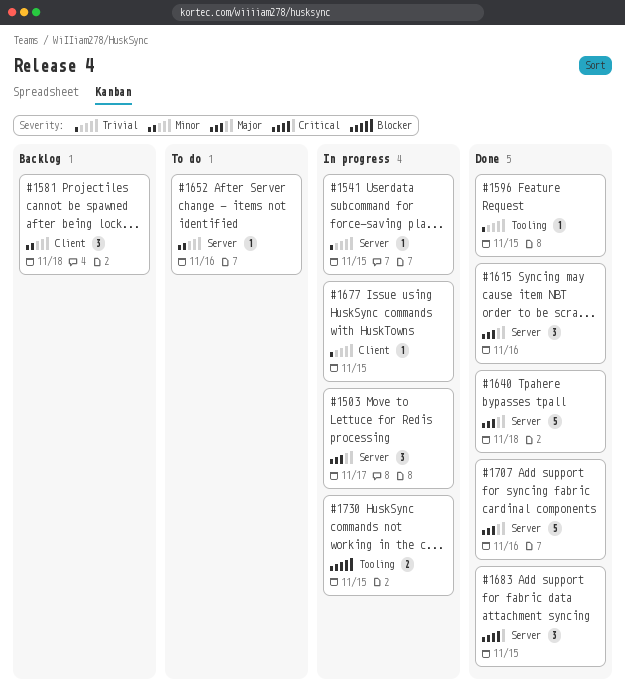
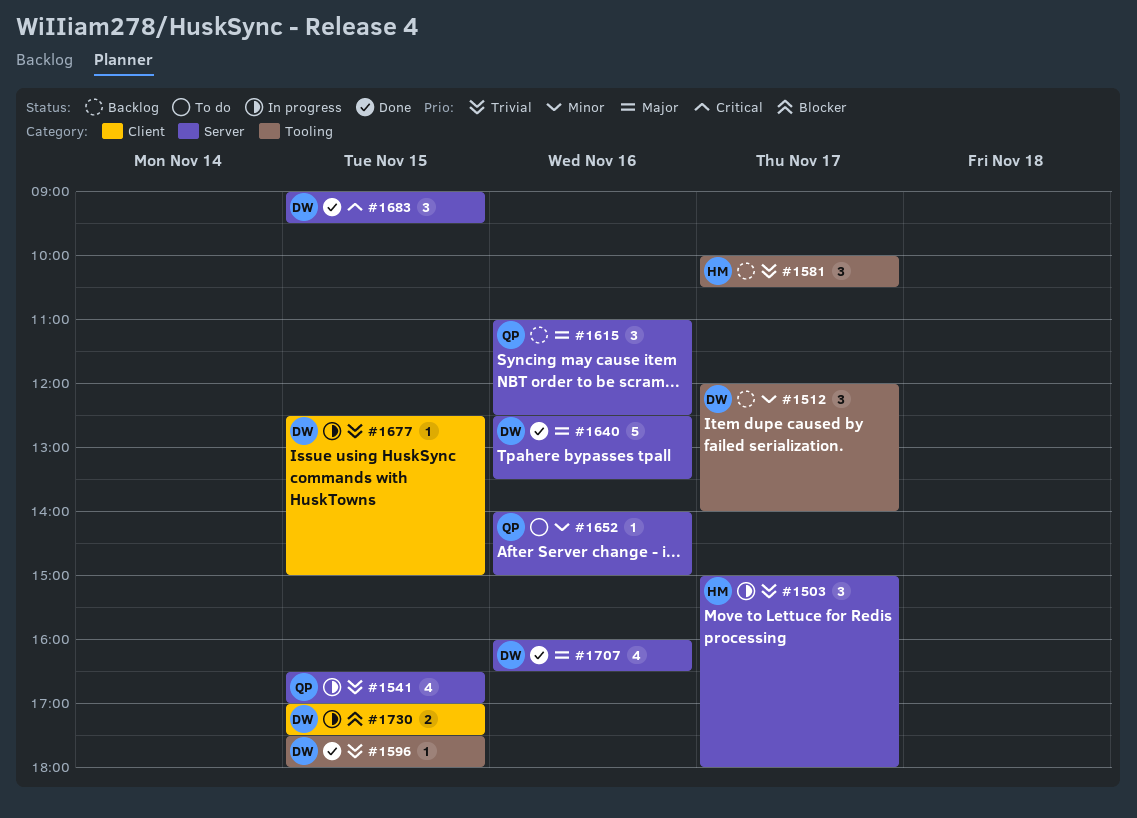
#1503, priority: Major -> Trivial
#1512: none -> present
#1541, estimate: 1 -> 4
#1581, priority: Minor -> Trivial
#1581, label: Client -> Tooling
#1581, day: Nov 18 -> Nov 17
#1615, status: Done -> Backlog
#1640, day: Nov 18 -> Nov 16
#1707, estimate: 5 -> 4
#1730, label: Tooling -> Client

